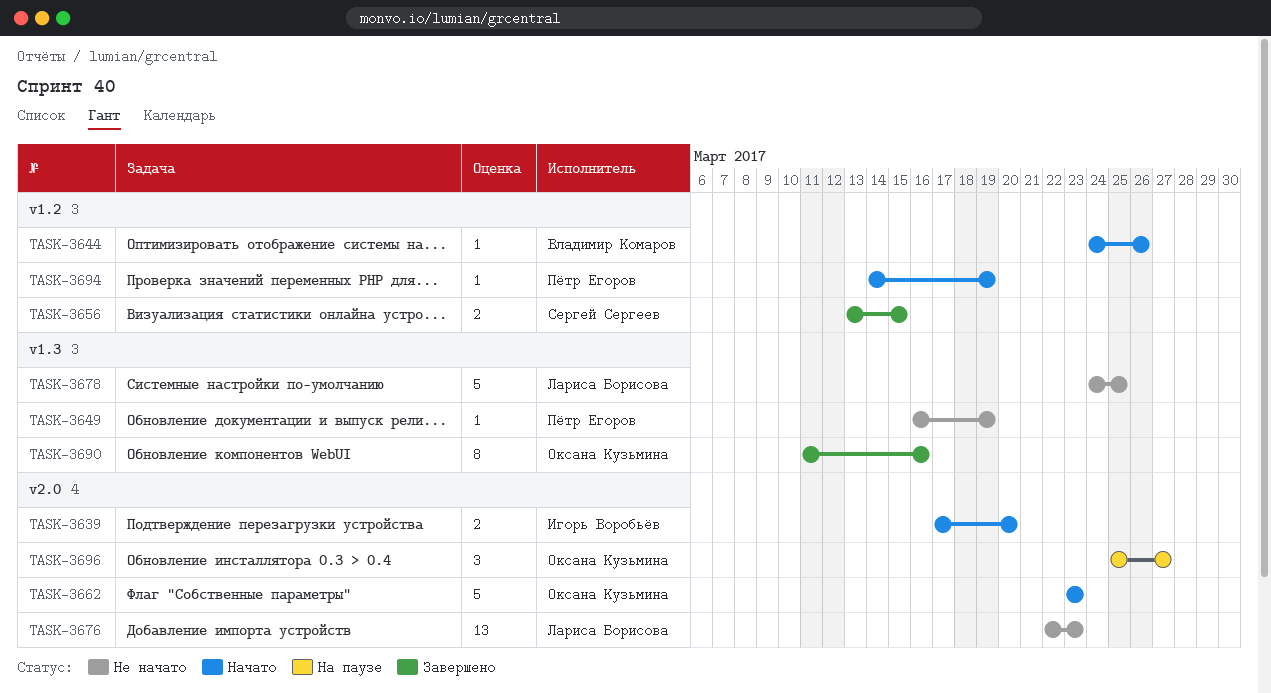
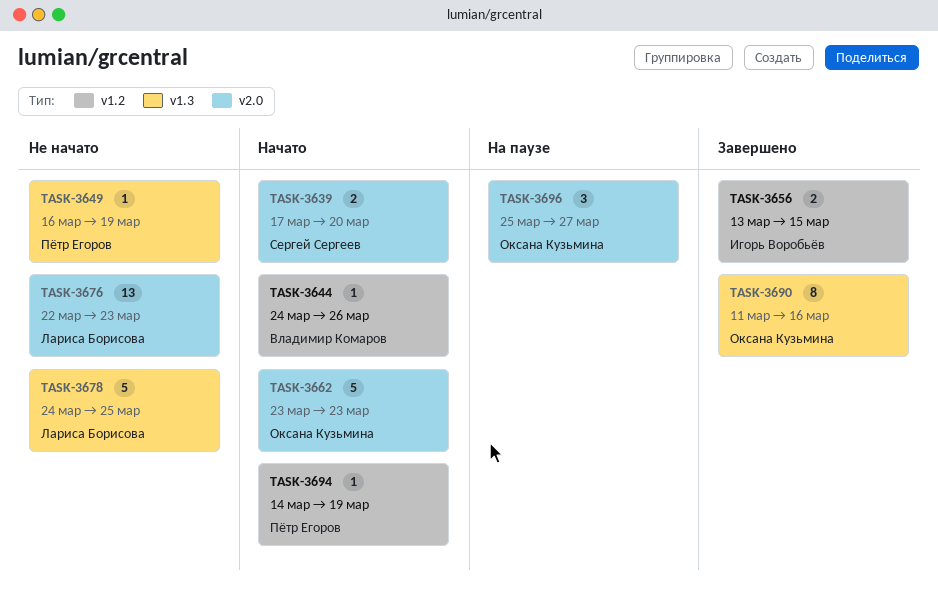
TASK-3639, owner: Игорь Воробьёв -> Сергей Сергеев
TASK-3656, owner: Сергей Сергеев -> Игорь Воробьёв

